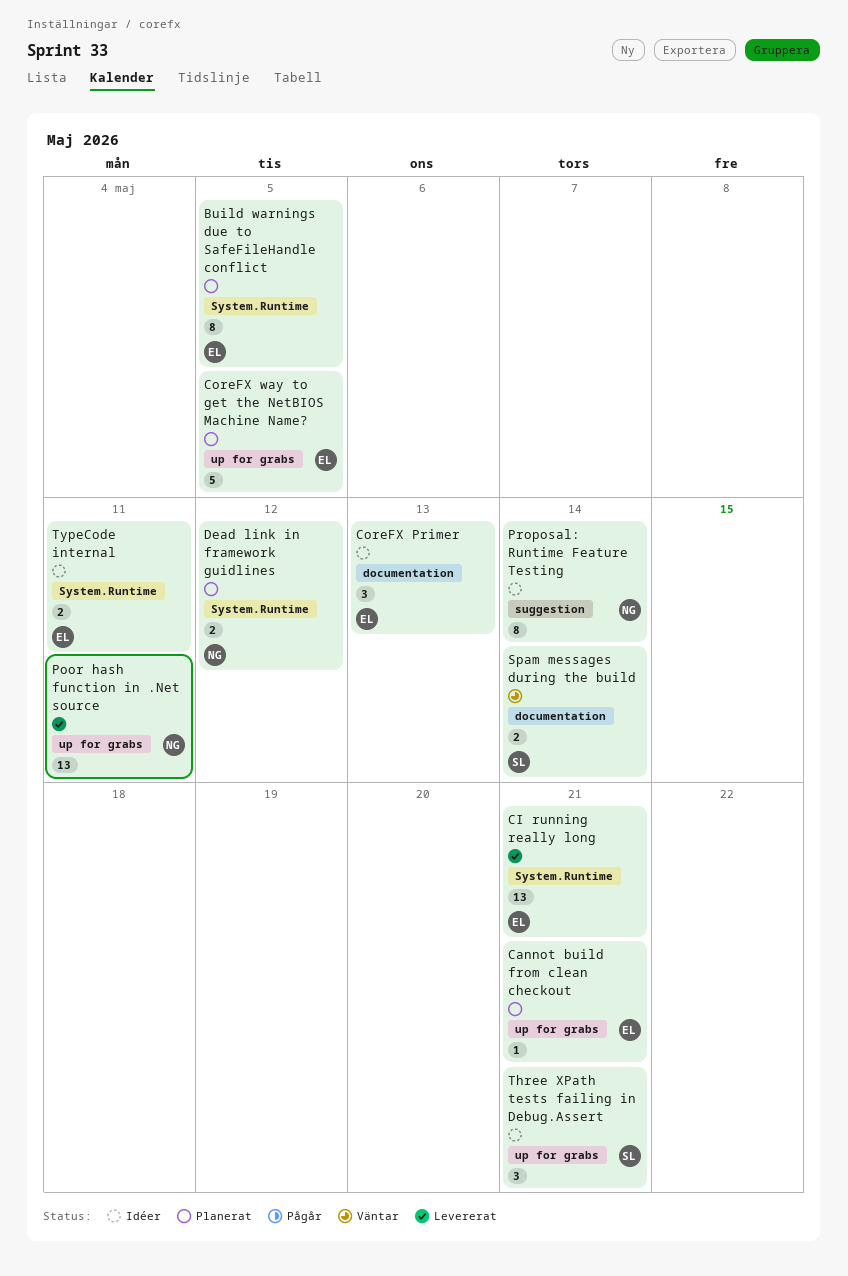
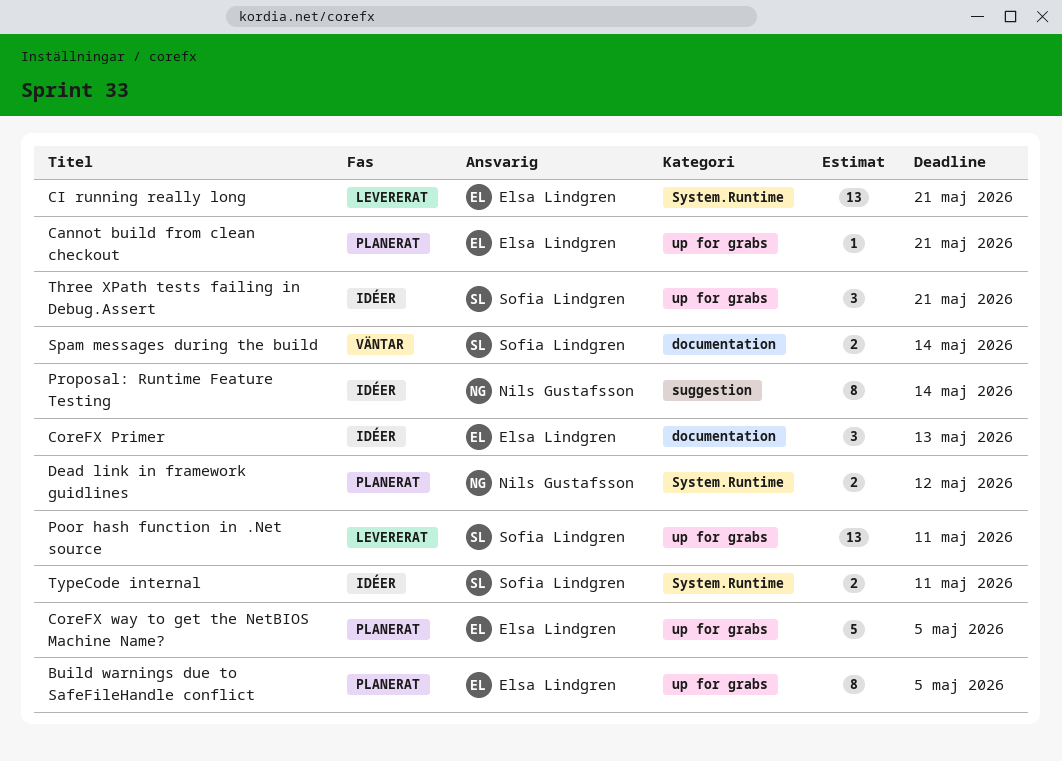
Build warnings due to SafeFileHandle conflict, label: System.Runtime -> up for grabs
Poor hash function in .Net source, owner: Nils Gustafsson -> Sofia Lindgren
TypeCode internal, owner: Elsa Lindgren -> Sofia Lindgren

